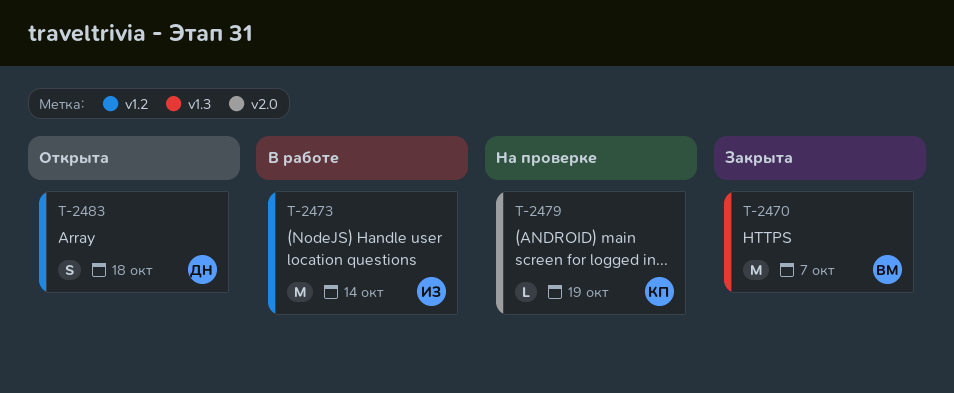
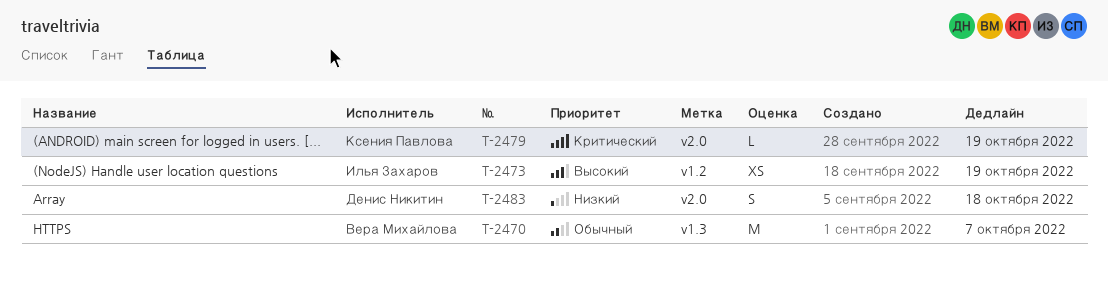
T-2473, estimate: M -> XS
T-2473, due: Oct 14 -> Oct 19
T-2483, label: v1.2 -> v2.0

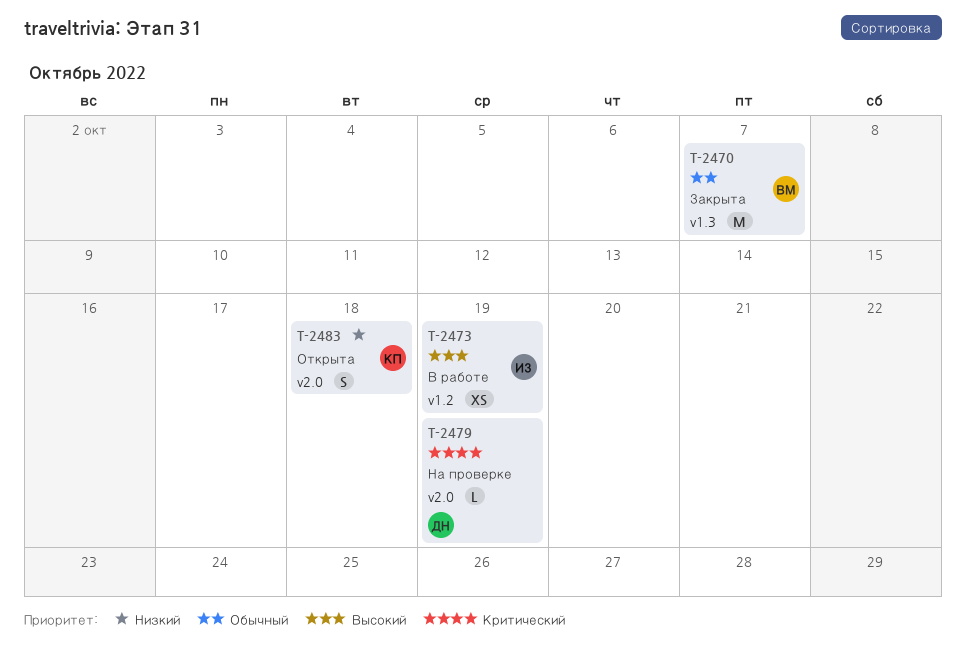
T-2479, owner: Ксения Павлова -> Денис Никитин
T-2483, owner: Денис Никитин -> Ксения Павлова

